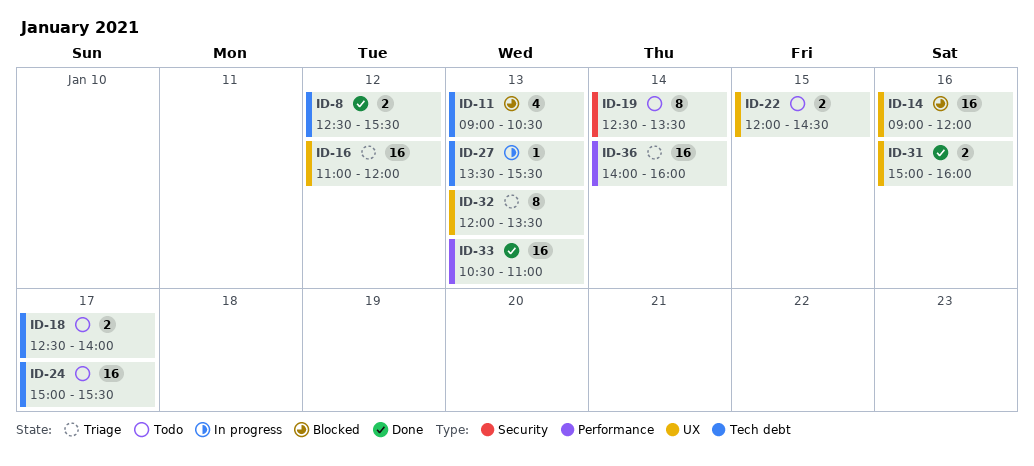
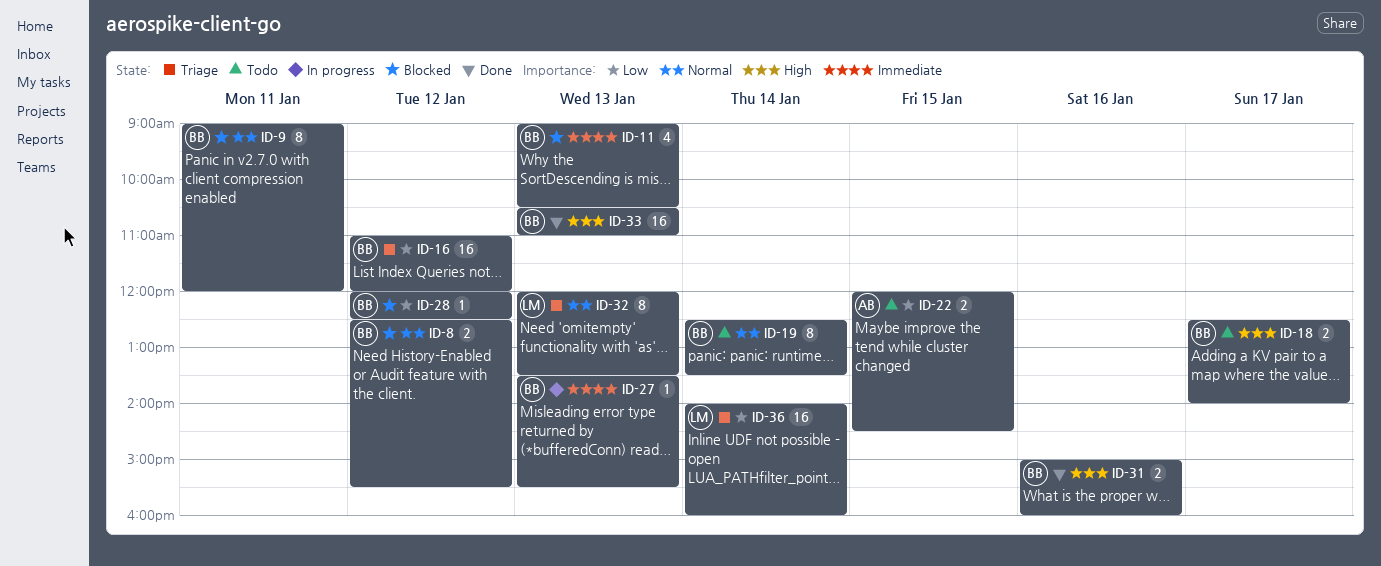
ID-8, status: Done -> Blocked
ID-9: none -> present
ID-14: present -> none
ID-24: present -> none
ID-28: none -> present

